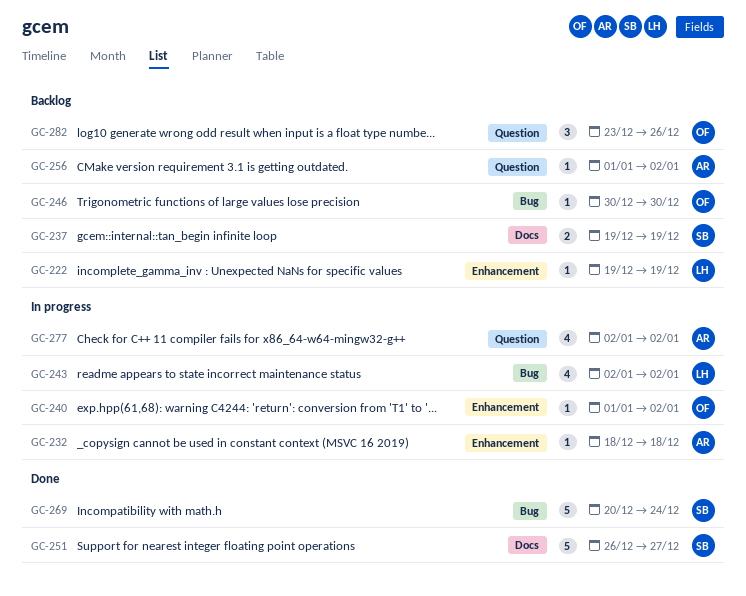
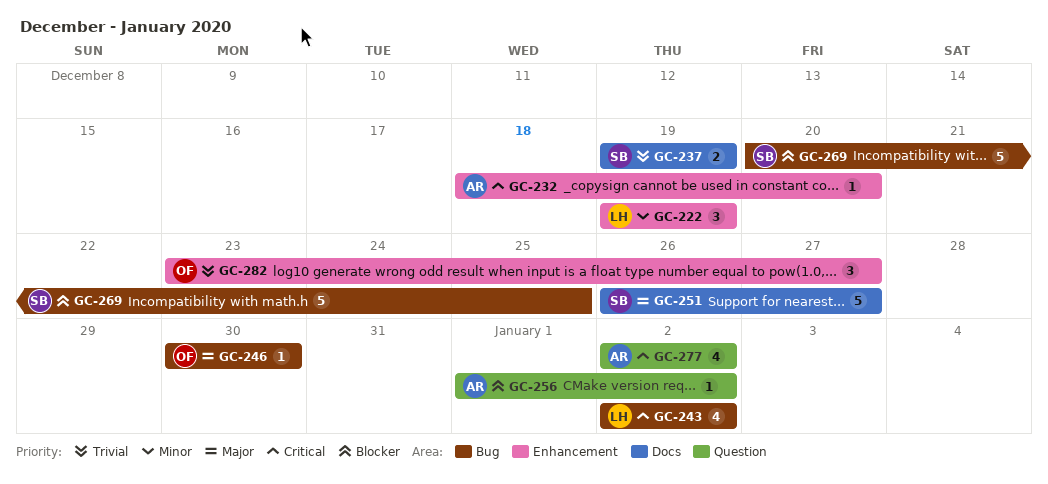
GC-222, estimate: 1 -> 3
GC-232, due: Dec 18 -> Dec 20
GC-240: present -> none
GC-269, due: Dec 24 -> Dec 25
GC-282, label: Question -> Enhancement
GC-282, due: Dec 26 -> Dec 27

